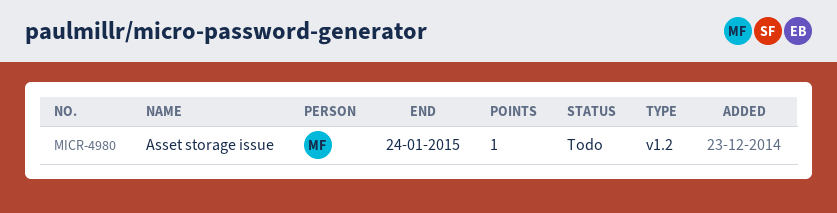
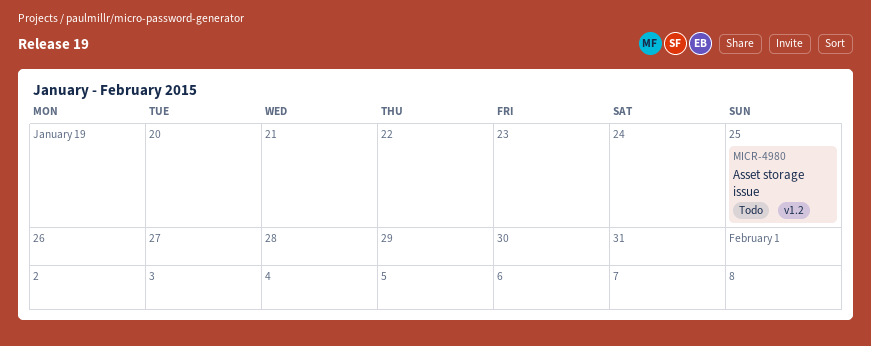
MICR-4980, due: Jan 24 -> Jan 25

